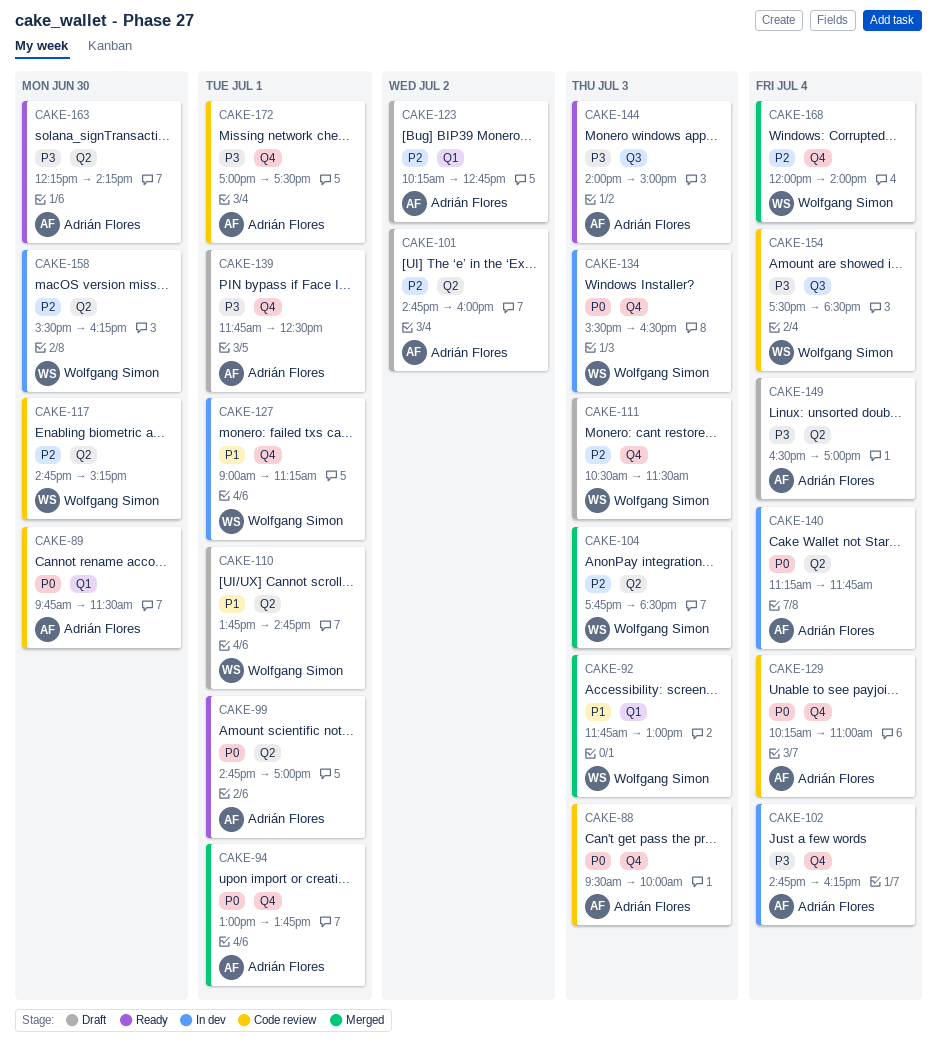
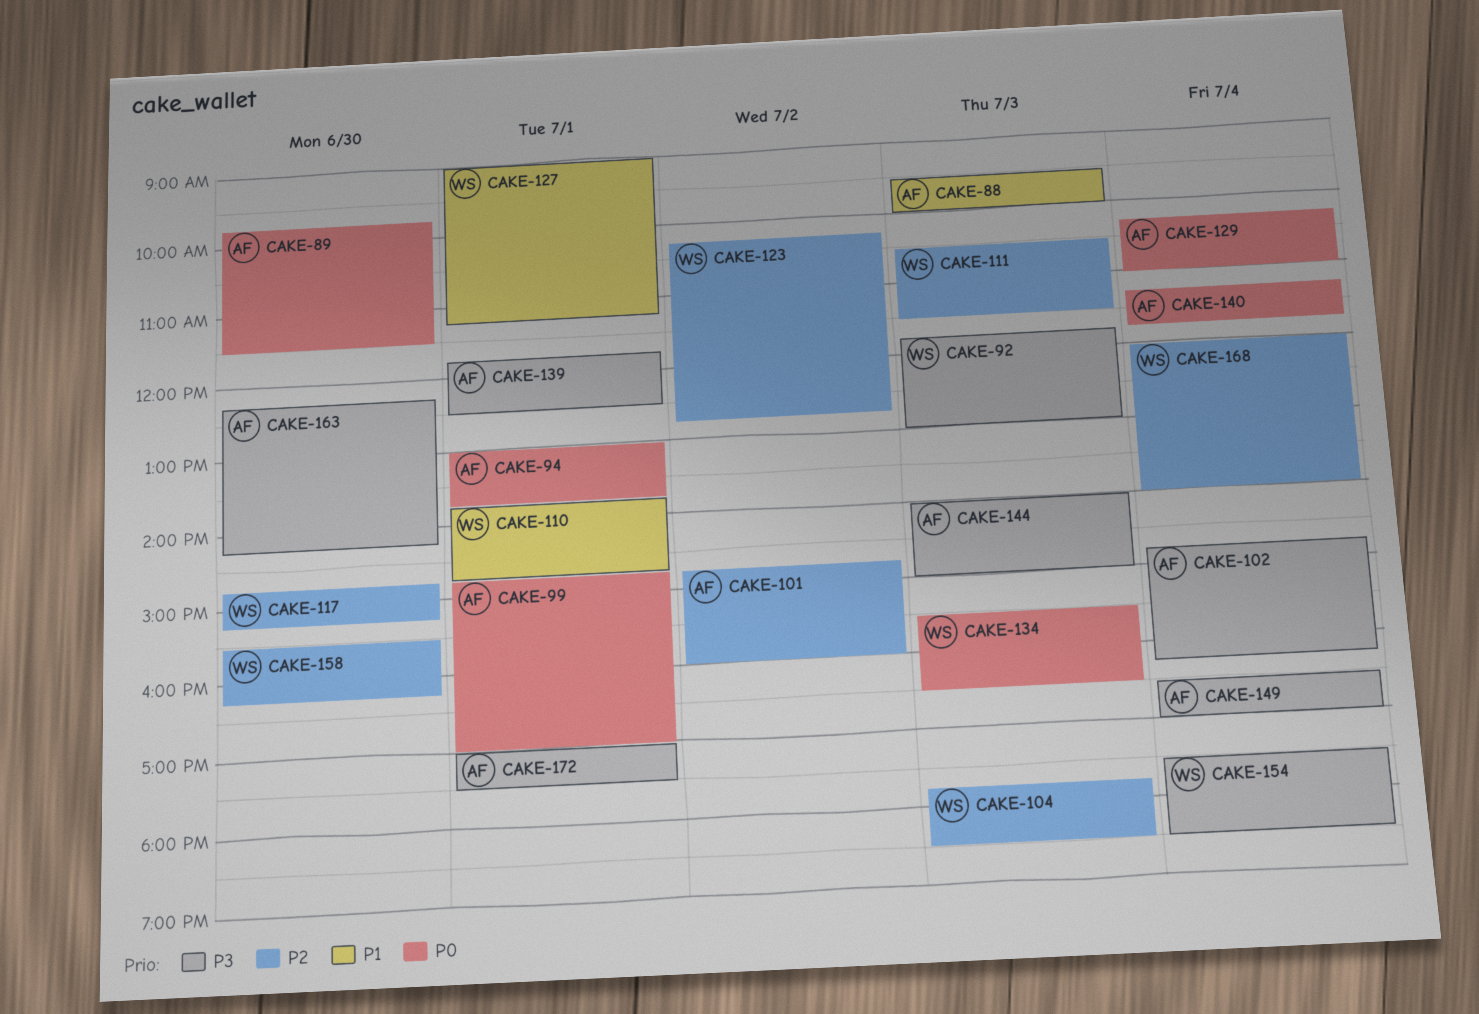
CAKE-88, priority: P0 -> P1
CAKE-92, priority: P1 -> P3
CAKE-123, owner: Adrián Flores -> Wolfgang Simon

